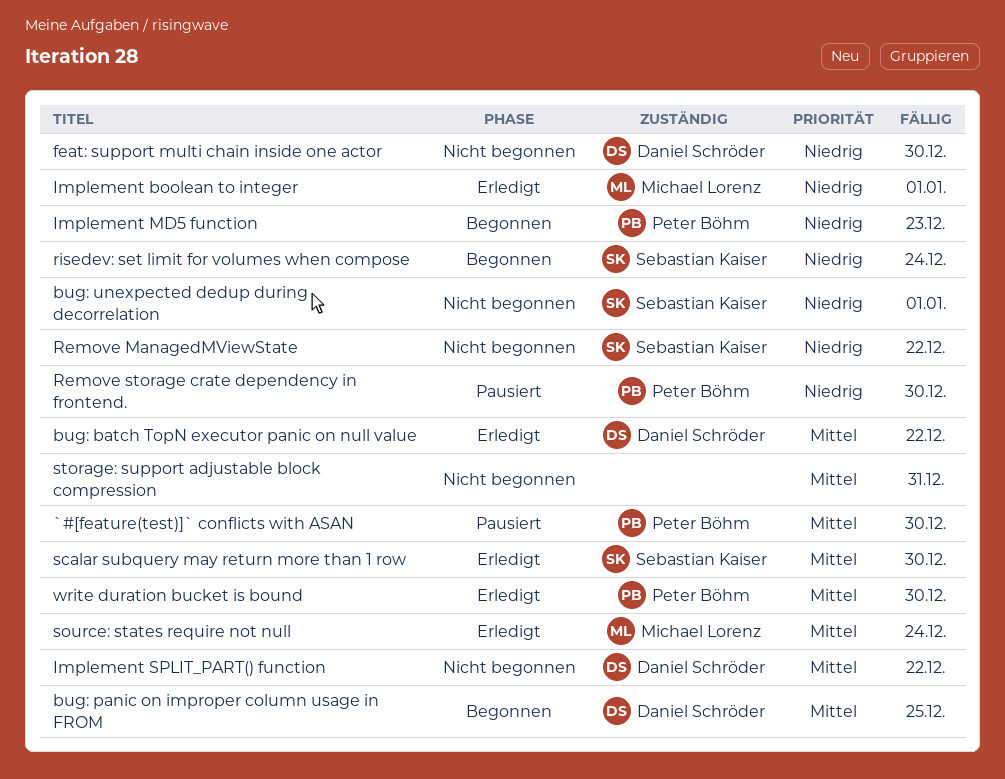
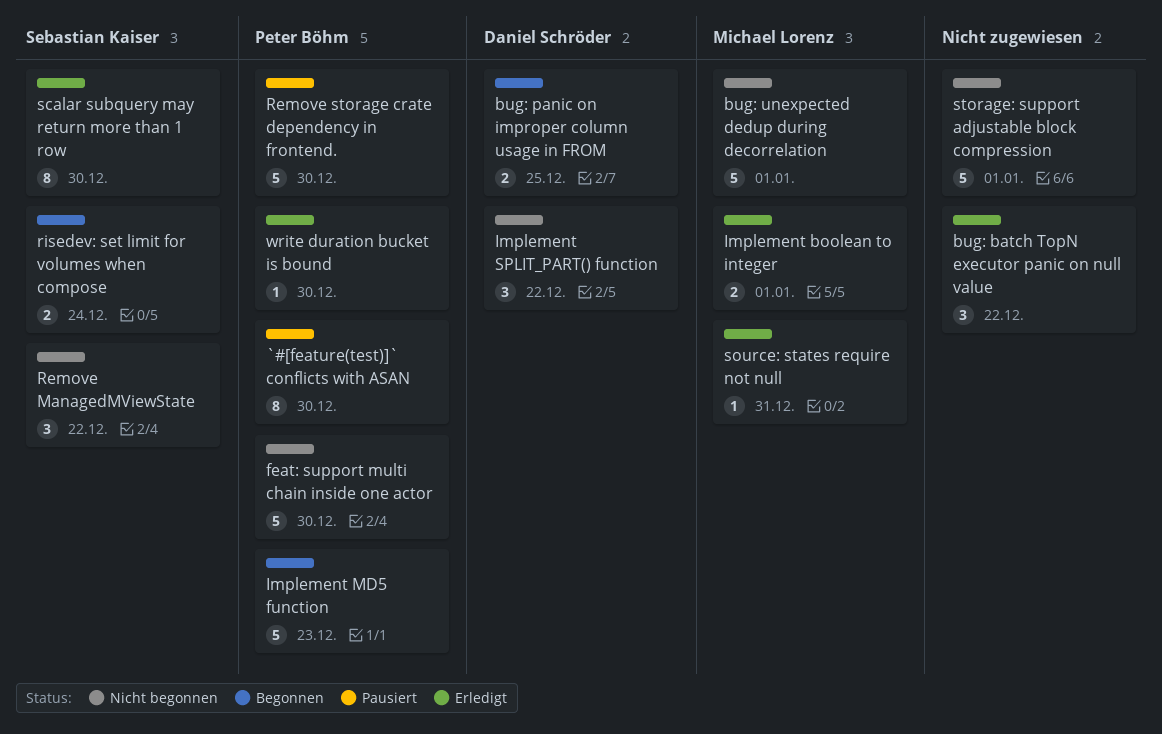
bug: batch TopN executor panic on null value, owner: Daniel Schröder -> none
bug: unexpected dedup during decorrelation, owner: Sebastian Kaiser -> Michael Lorenz
feat: support multi chain inside one actor, owner: Daniel Schröder -> Peter Böhm
source: states require not null, due: Dec 24 -> Dec 31
storage: support adjustable block compression, due: Dec 31 -> Jan 1

